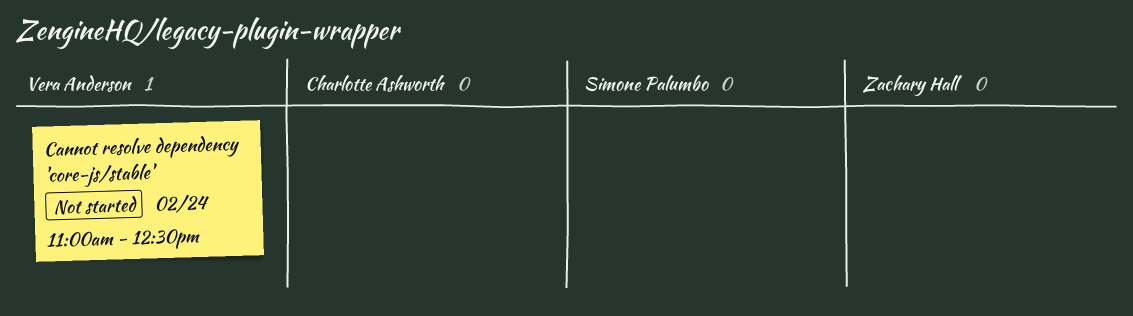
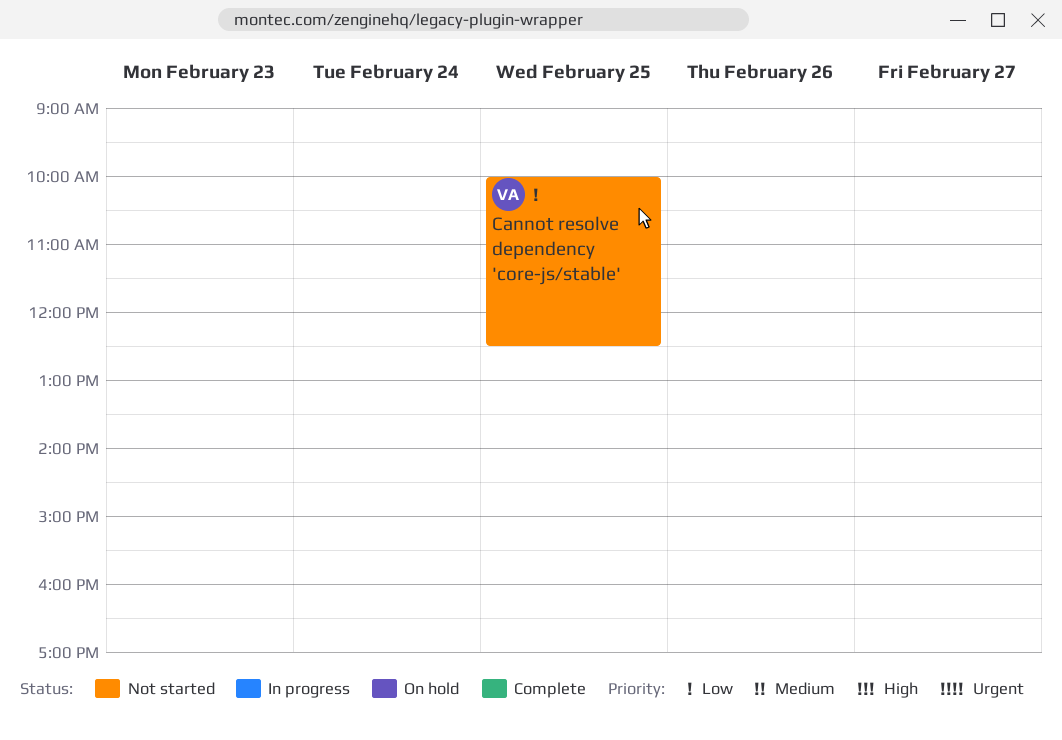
Cannot resolve dependency 'core-js/stable', day: Feb 24 -> Feb 25
Cannot resolve dependency 'core-js/stable', begins: 11:00 -> 10:00

